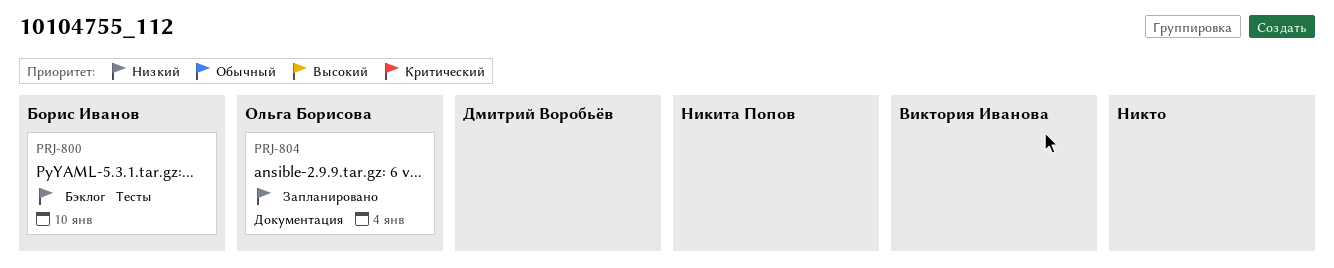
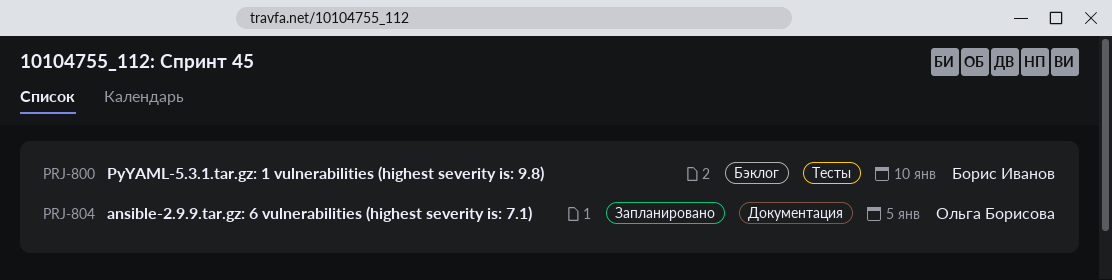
PRJ-804, due: Jan 4 -> Jan 5

